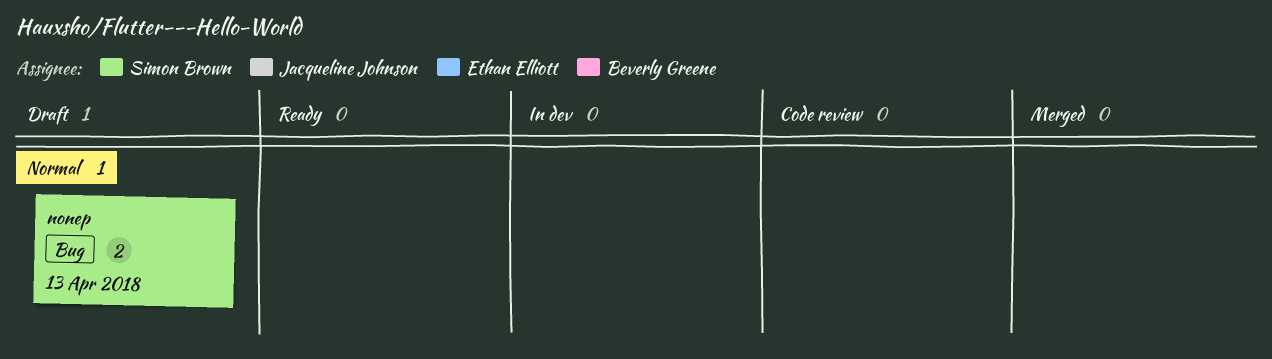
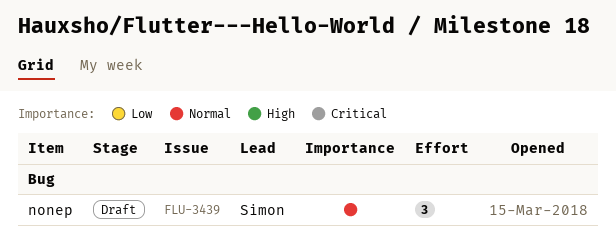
nonep, estimate: 2 -> 3

